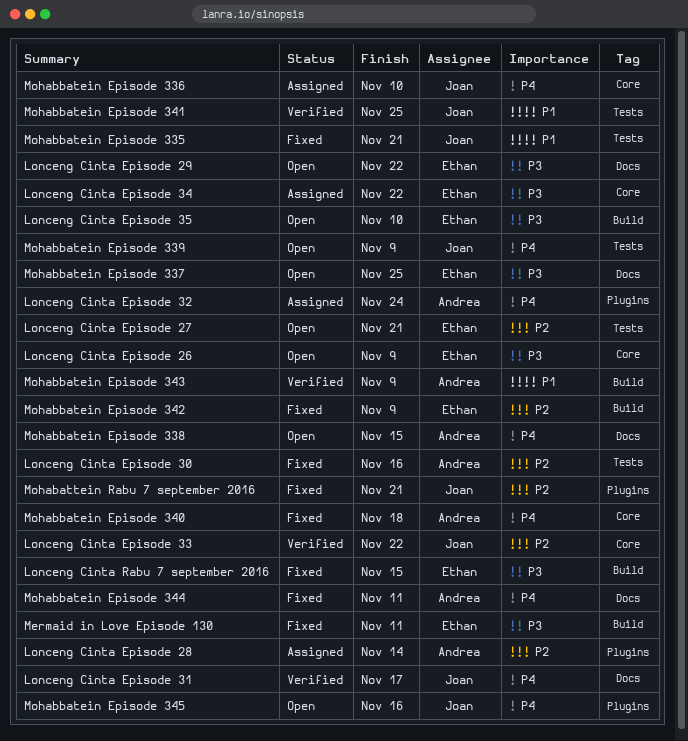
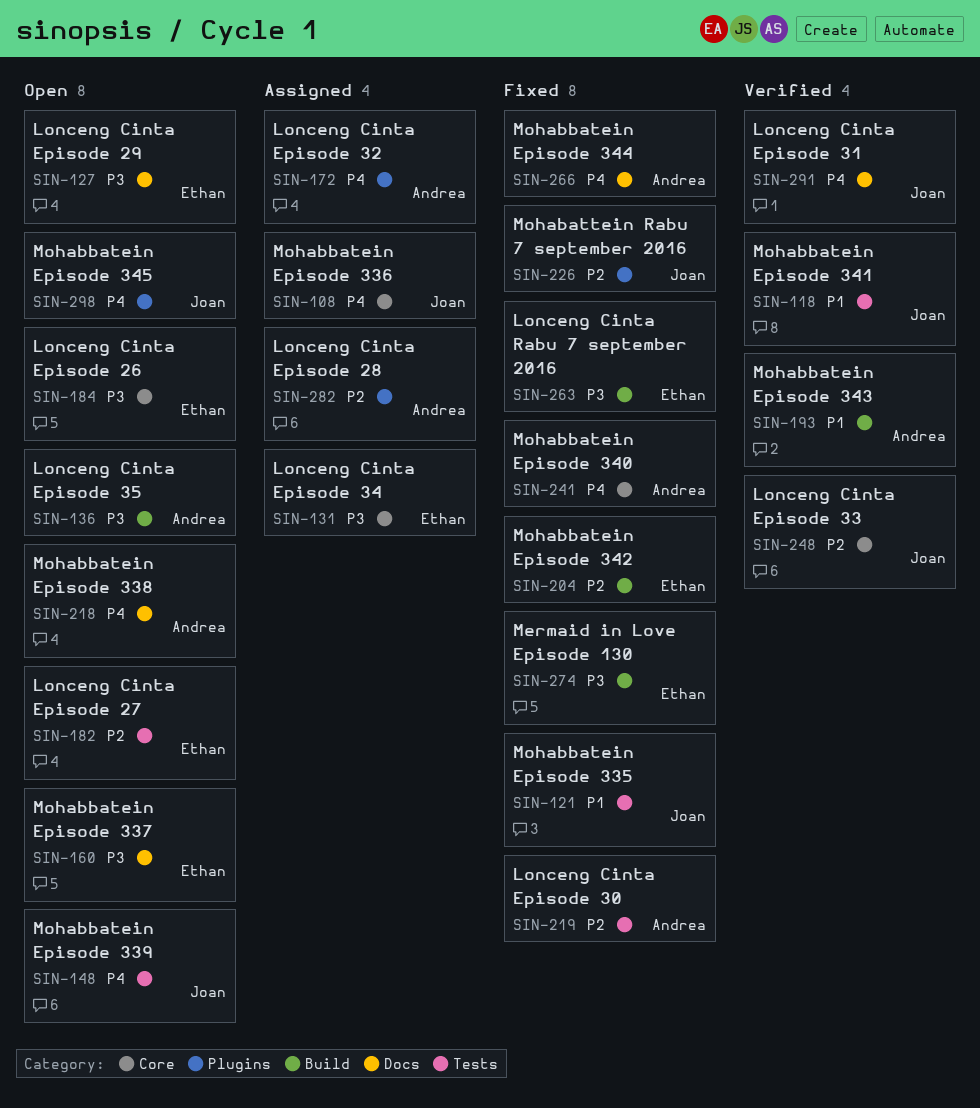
Lonceng Cinta Episode 35, owner: Ethan -> Andrea

